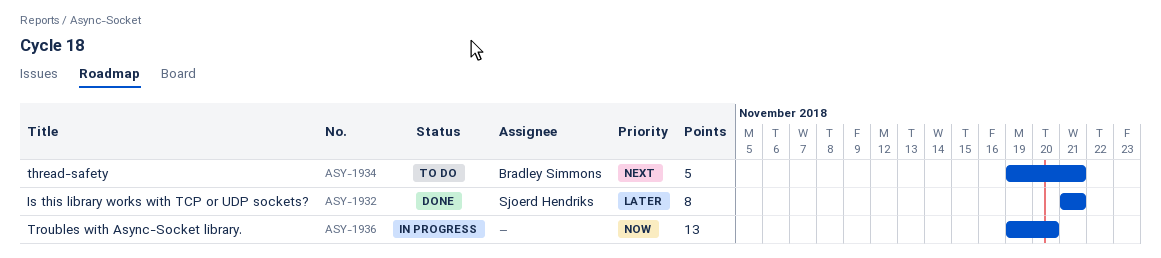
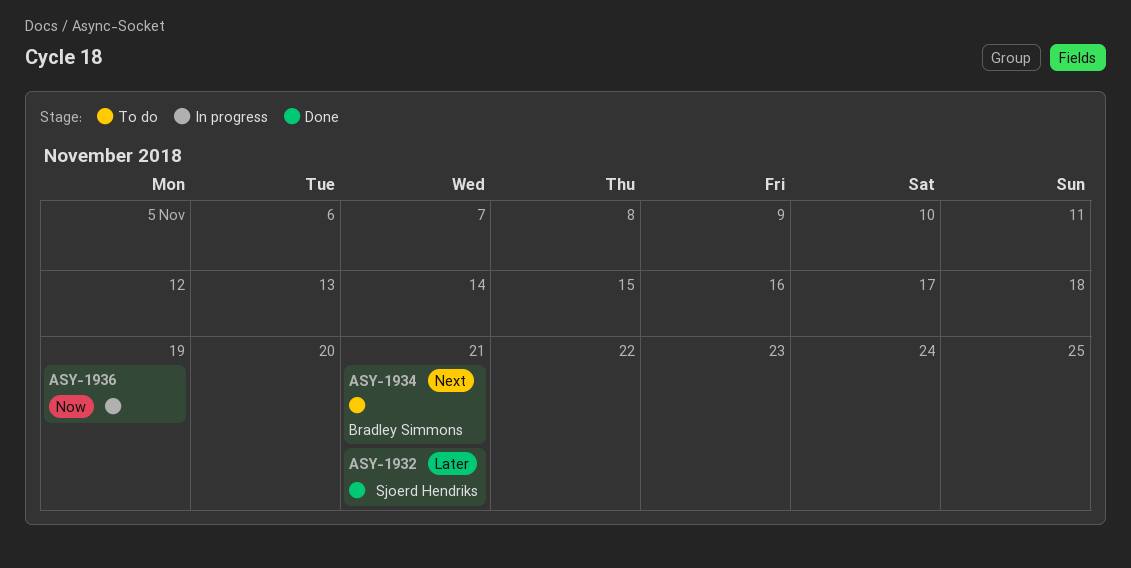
ASY-1936, due: Nov 20 -> Nov 19

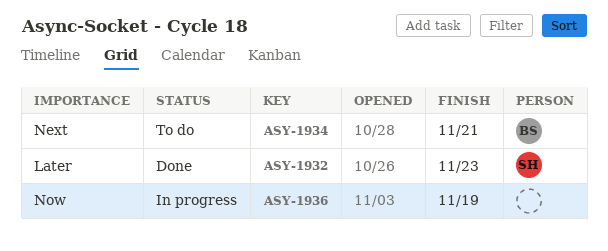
ASY-1932, due: Nov 21 -> Nov 23

